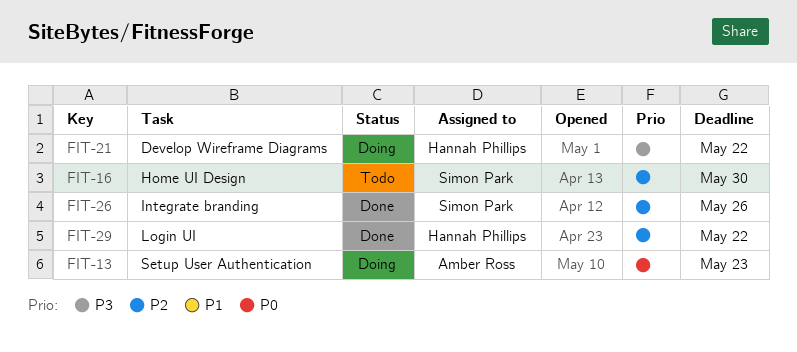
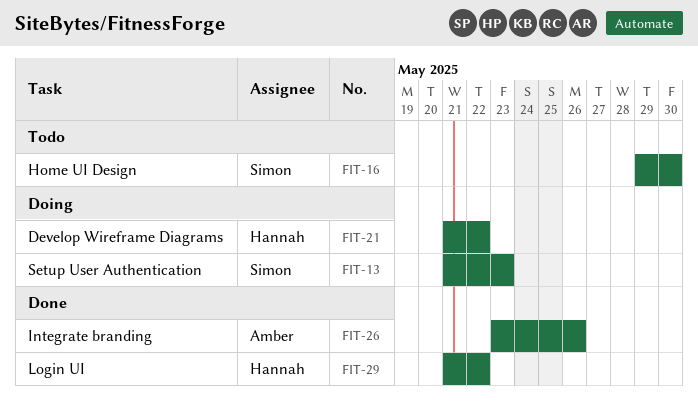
FIT-13, owner: Amber Ross -> Simon Park
FIT-26, owner: Simon Park -> Amber Ross

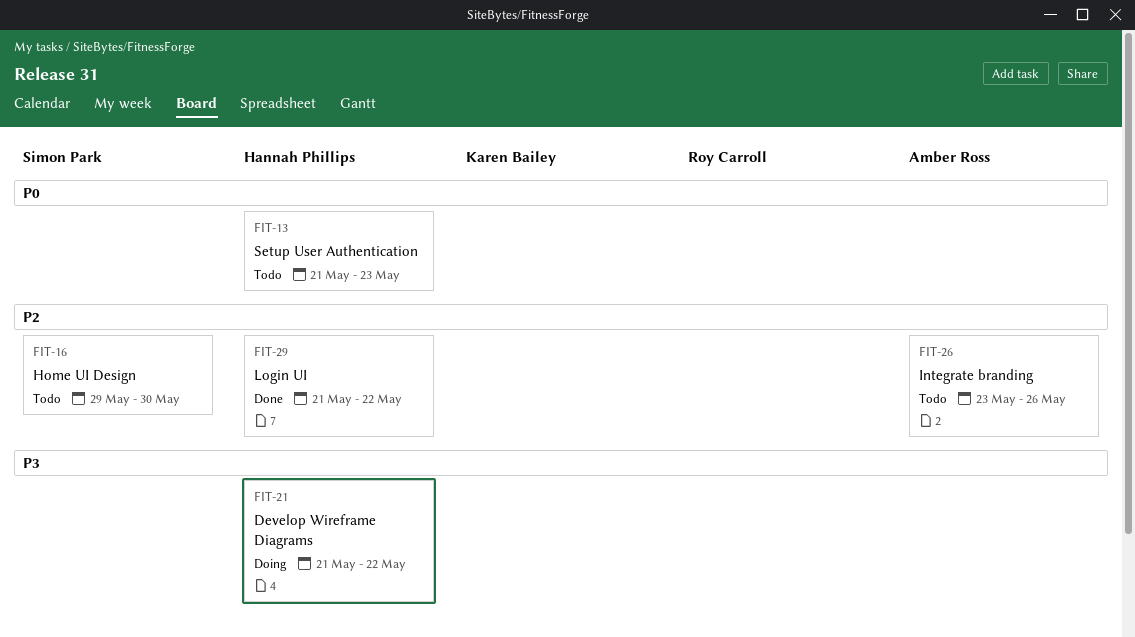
FIT-13, status: Doing -> Todo
FIT-13, owner: Simon Park -> Hannah Phillips
FIT-26, status: Done -> Todo

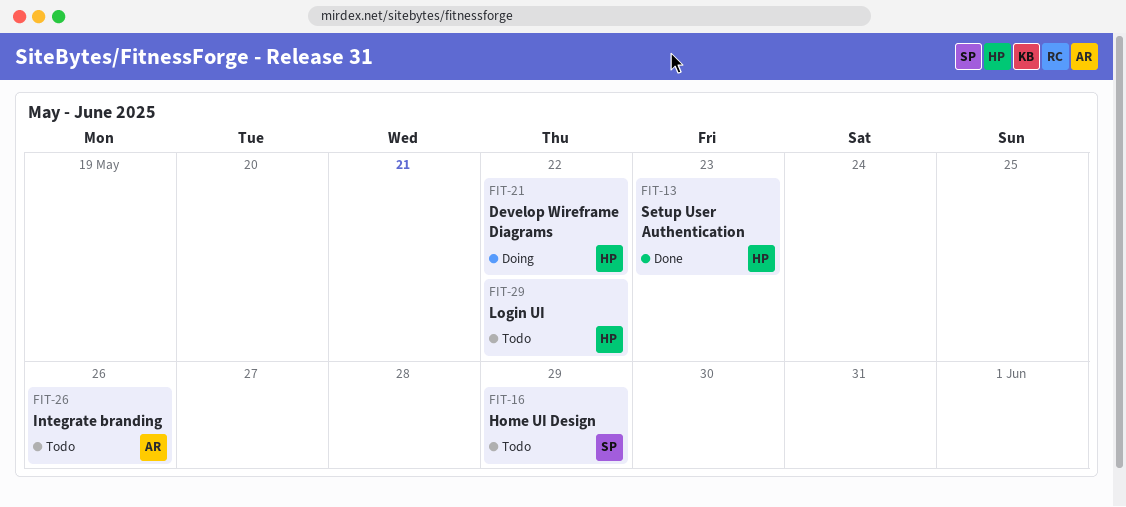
FIT-13, status: Todo -> Done
FIT-16, due: May 30 -> May 29
FIT-29, status: Done -> Todo

